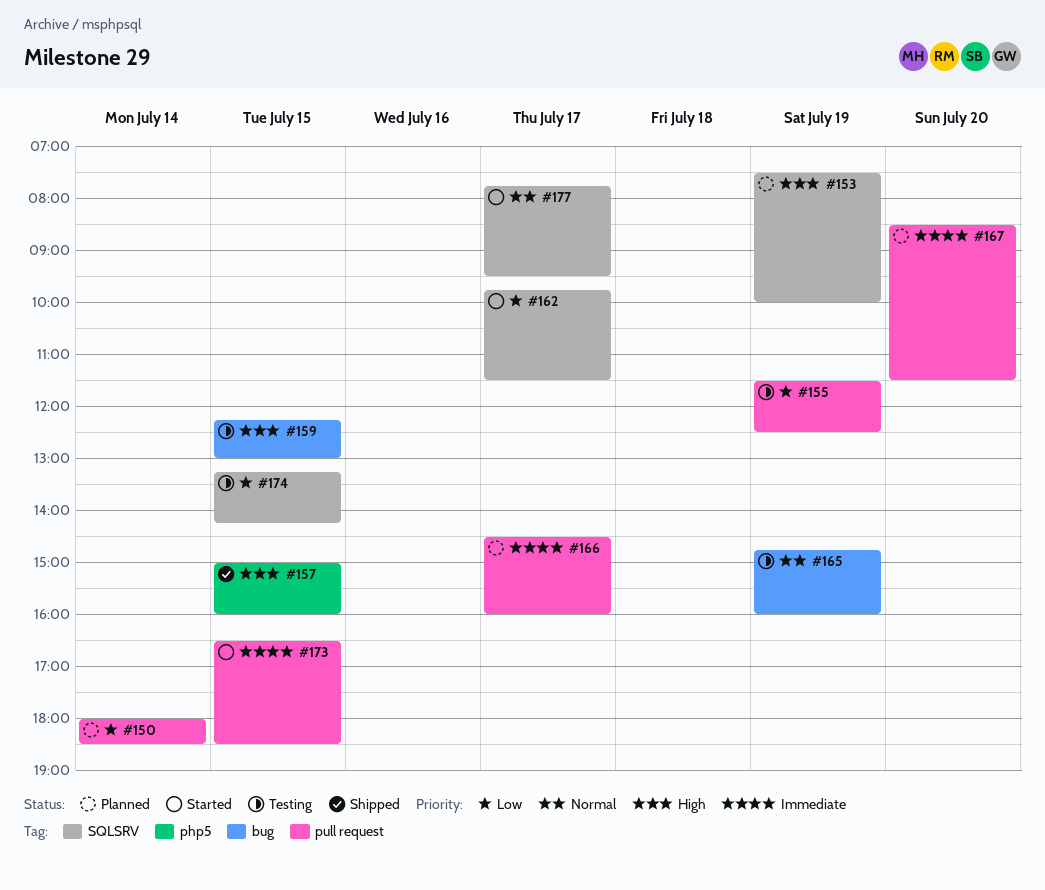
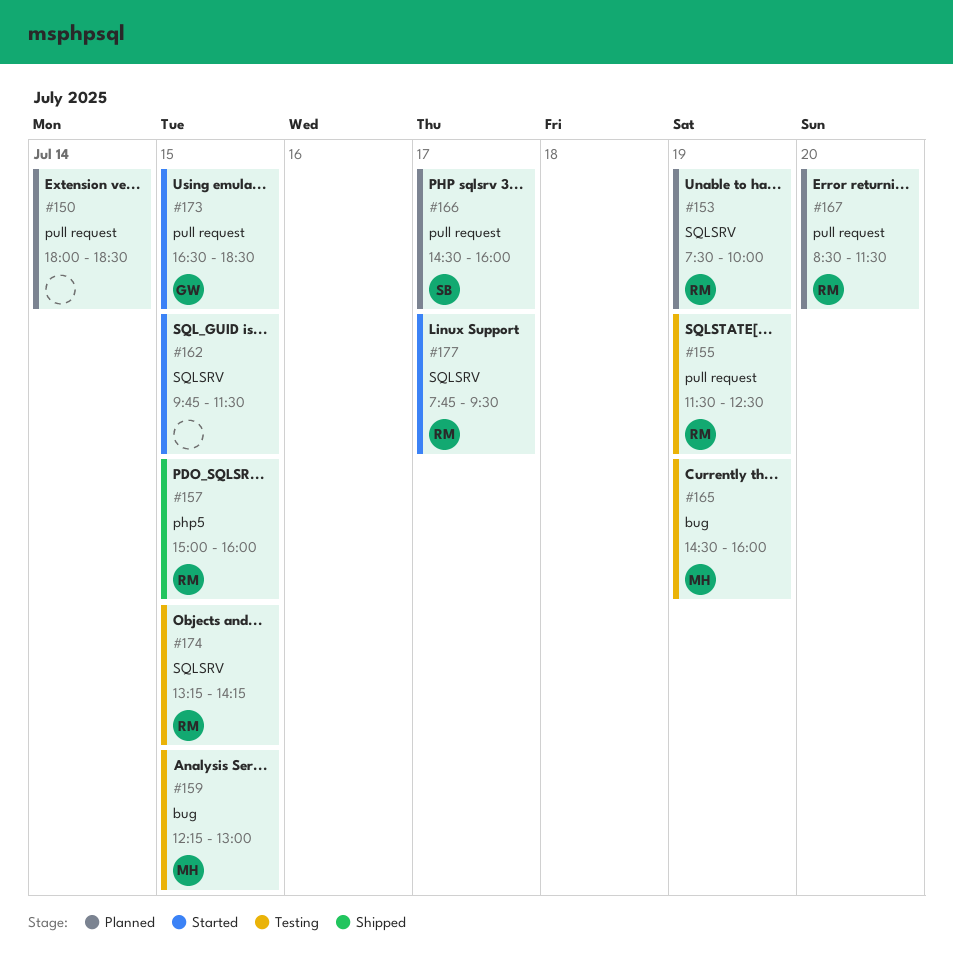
#162, day: Jul 17 -> Jul 15
#165, begins: 14:45 -> 14:30

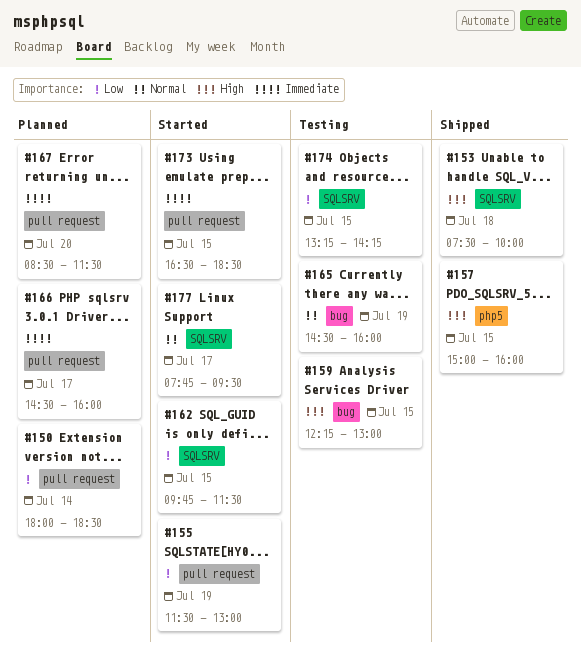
#153, status: Planned -> Shipped
#153, day: Jul 19 -> Jul 18
#155, status: Testing -> Started
#155, ends: 12:30 -> 13:00

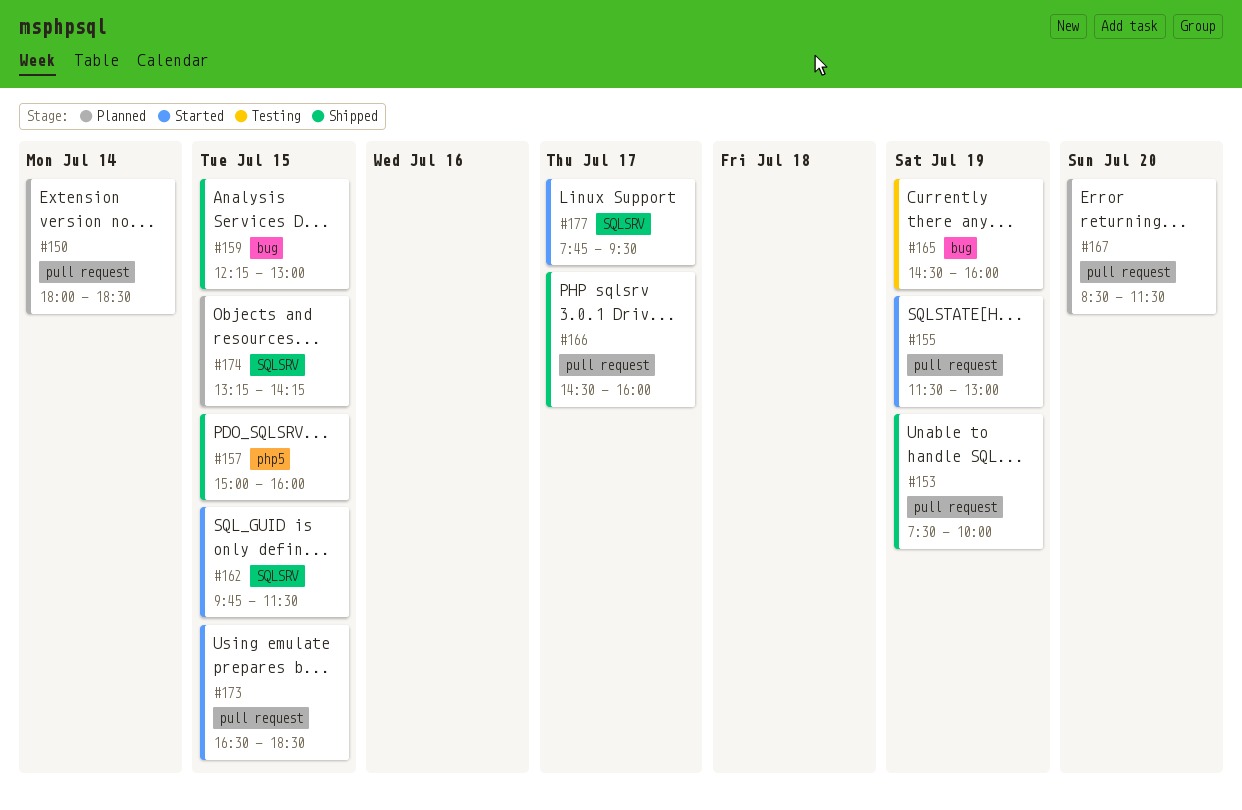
#153, label: SQLSRV -> pull request
#153, day: Jul 18 -> Jul 19
#159, status: Testing -> Shipped
#166, status: Planned -> Shipped
#174, status: Testing -> Planned

